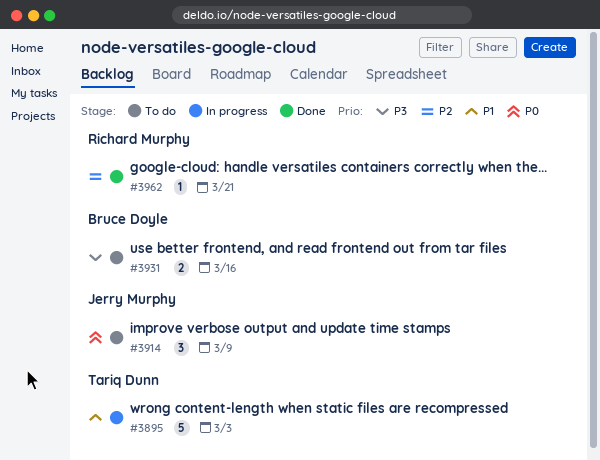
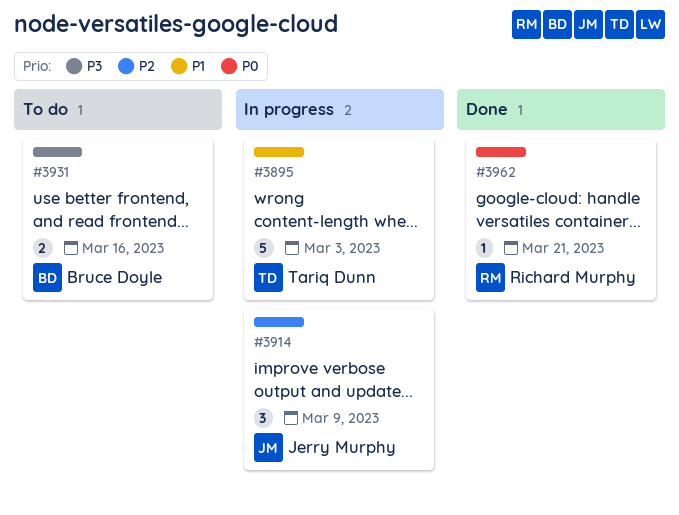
#3914, status: To do -> In progress
#3914, priority: P0 -> P2
#3962, priority: P2 -> P0

